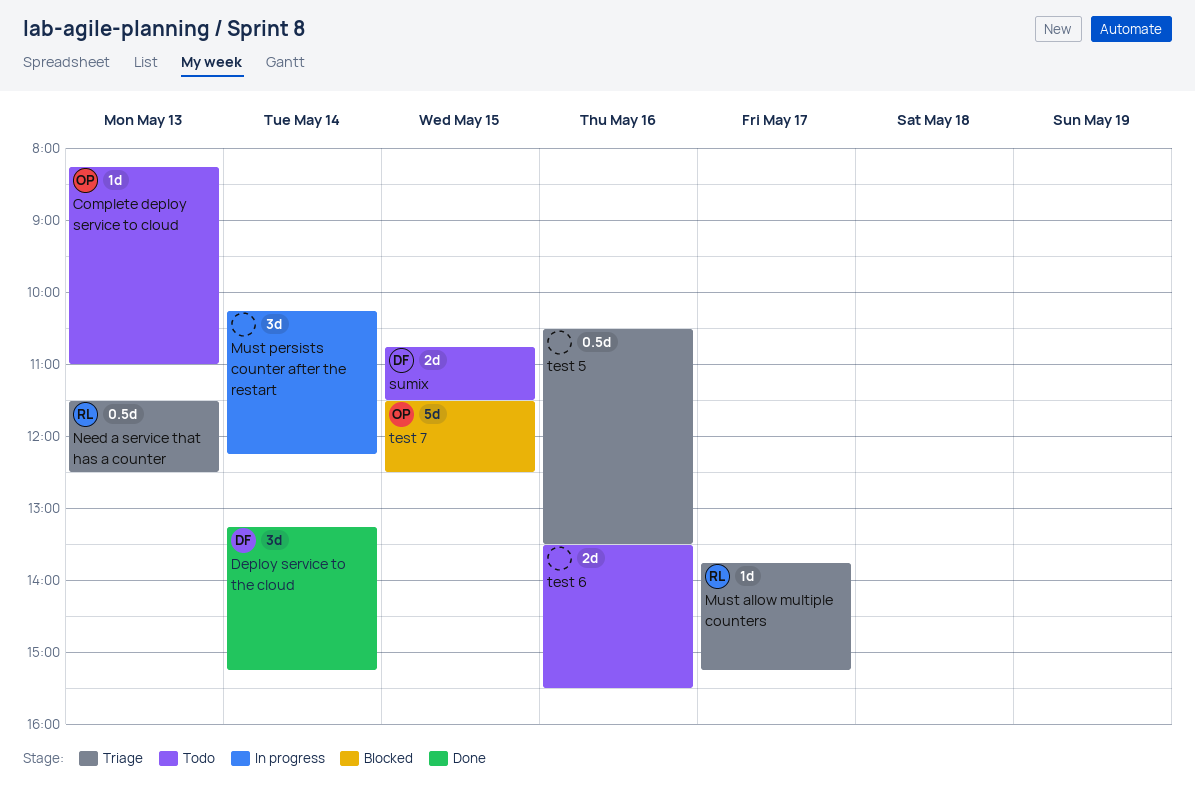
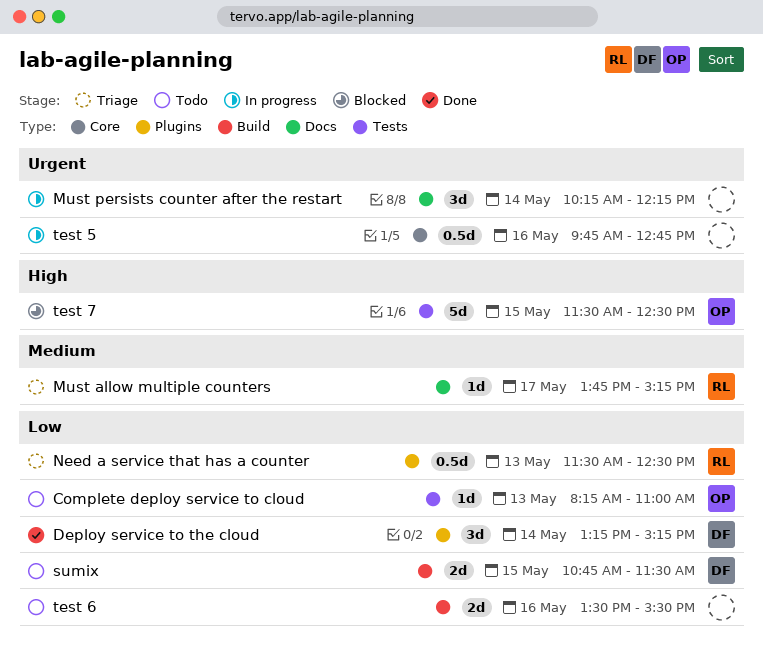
test 5, status: Triage -> In progress
test 5, begins: 10:30 -> 09:45
test 5, ends: 13:30 -> 12:45

